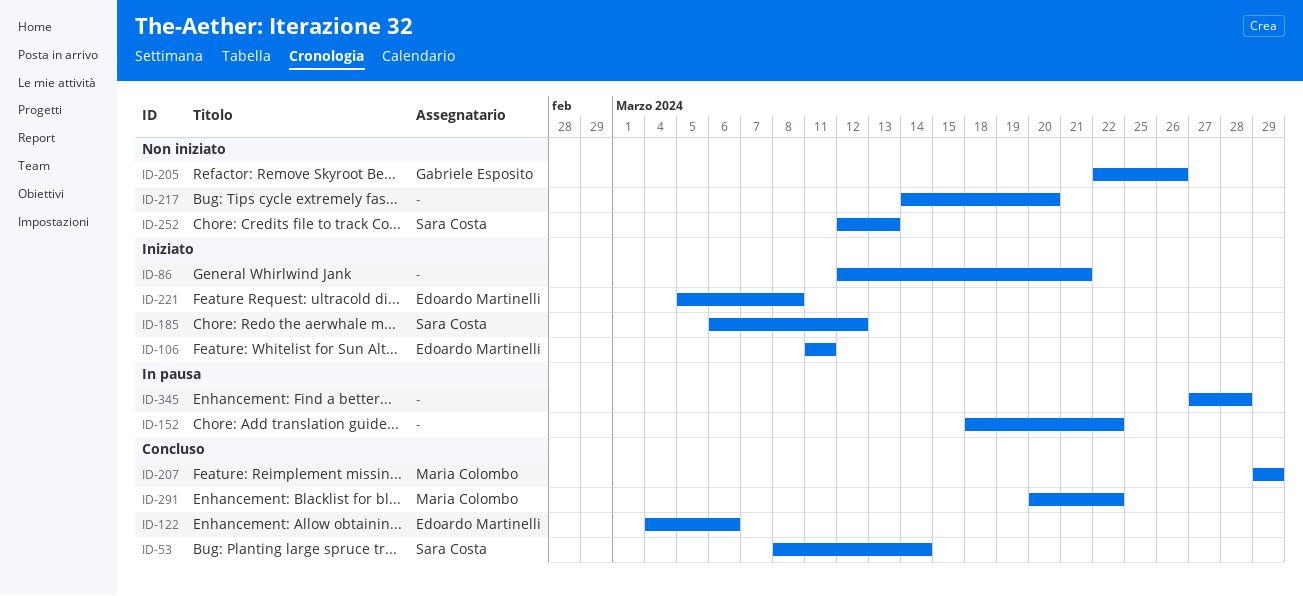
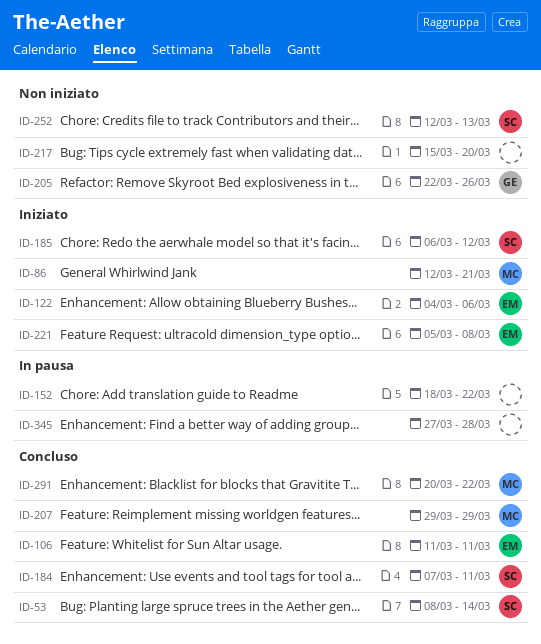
ID-86, owner: none -> Maria Colombo
ID-106, status: Iniziato -> Concluso
ID-122, status: Concluso -> Iniziato
ID-184: none -> present
ID-217, start: Mar 14 -> Mar 15

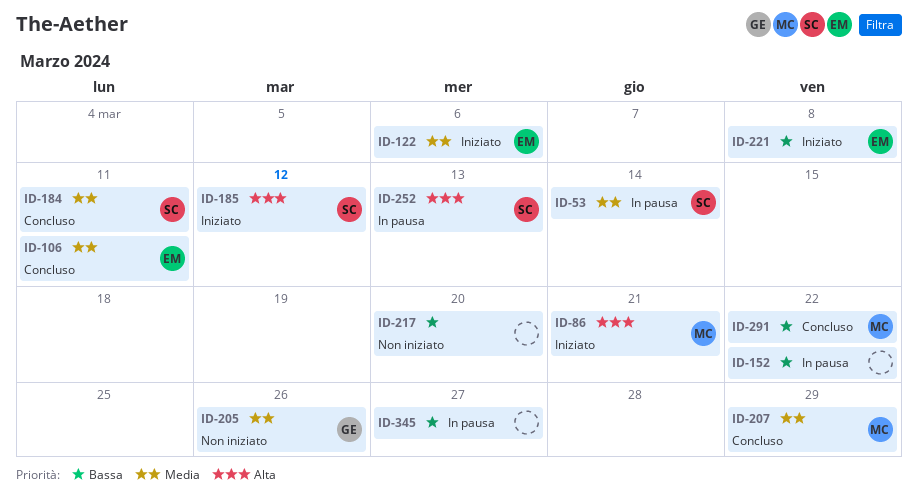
ID-53, status: Concluso -> In pausa
ID-252, status: Non iniziato -> In pausa
ID-345, due: Mar 28 -> Mar 27

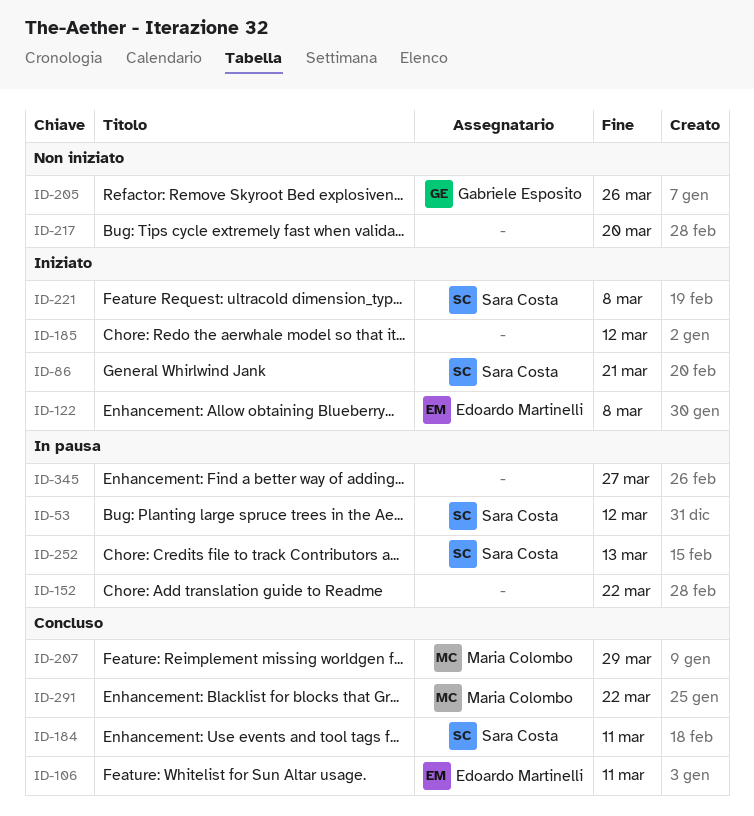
ID-53, due: Mar 14 -> Mar 12
ID-86, owner: Maria Colombo -> Sara Costa
ID-122, due: Mar 6 -> Mar 8
ID-185, owner: Sara Costa -> none
ID-221, owner: Edoardo Martinelli -> Sara Costa

